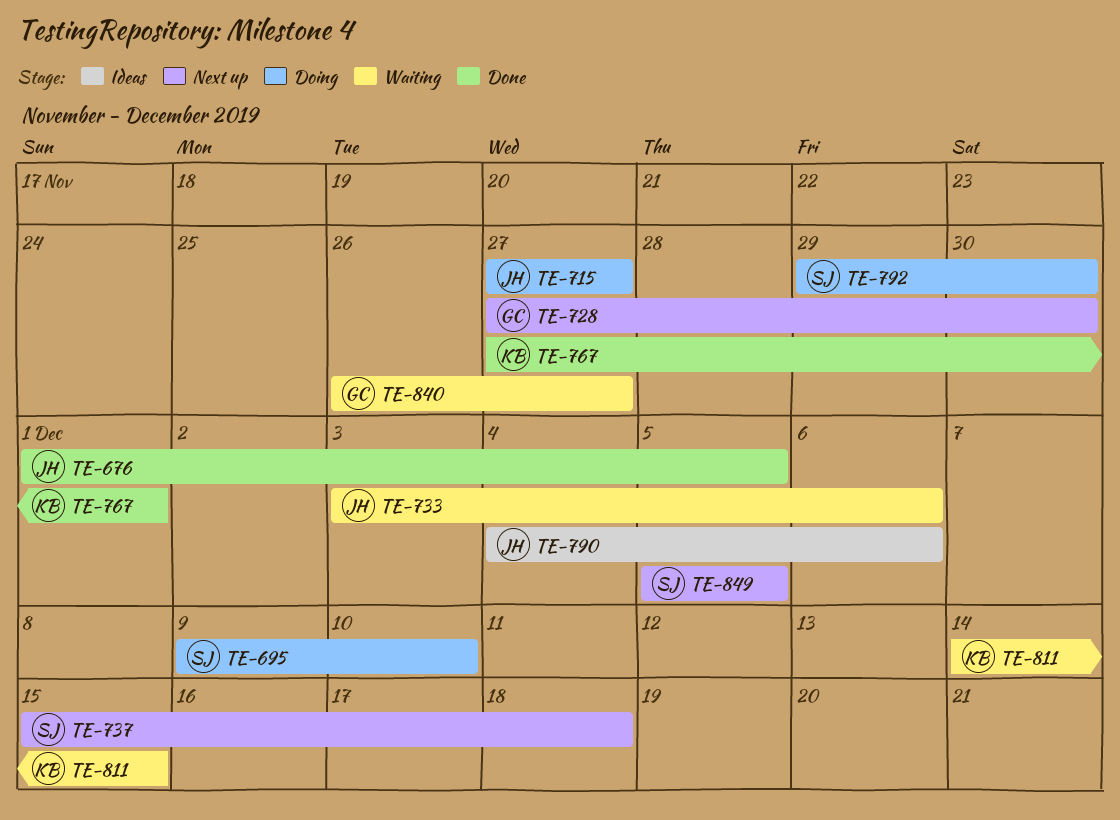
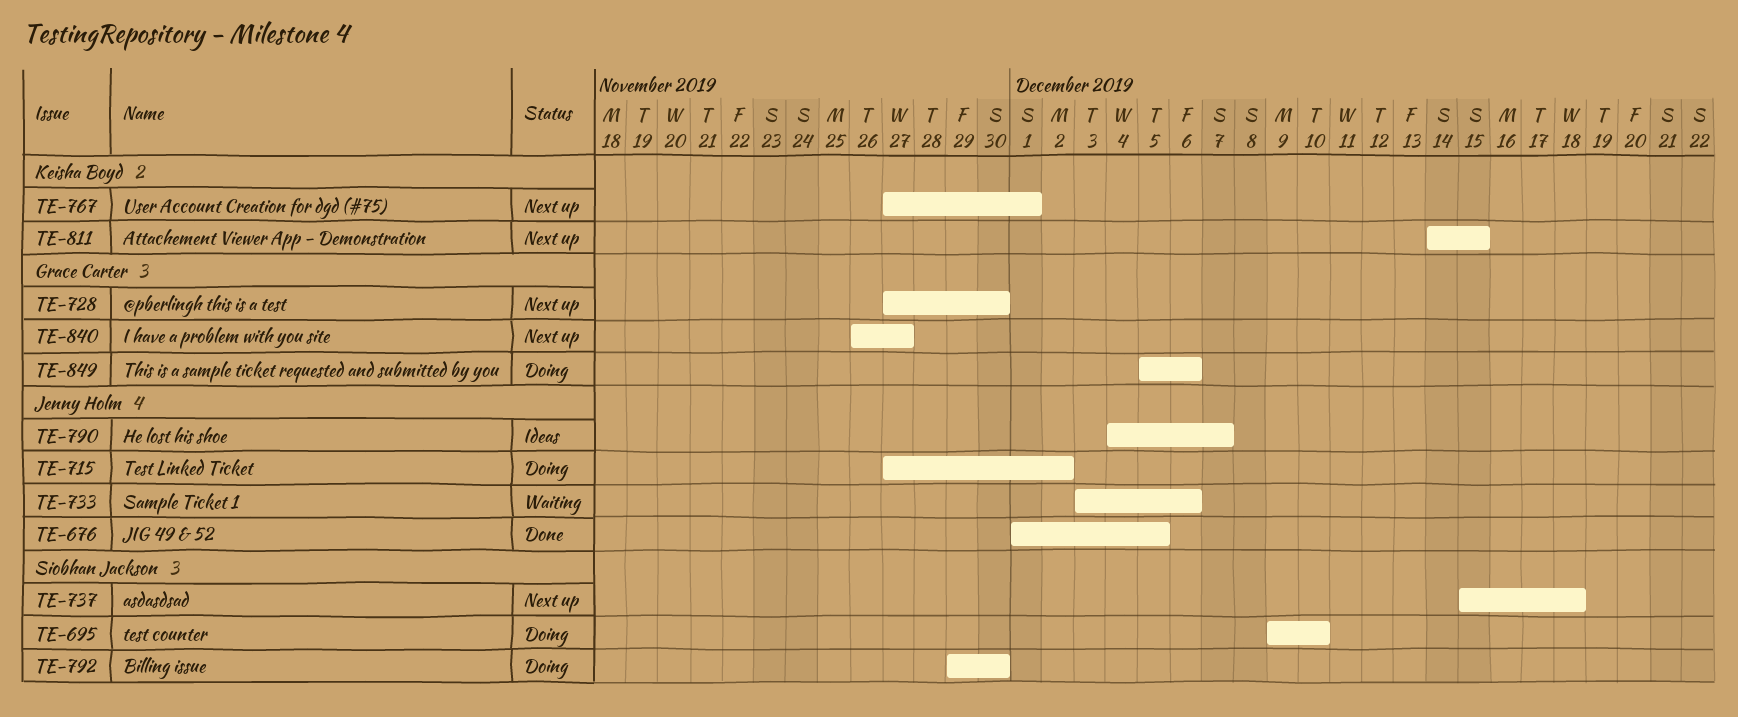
TE-715, due: Nov 27 -> Dec 2
TE-767, status: Done -> Next up
TE-790, due: Dec 6 -> Dec 7
TE-811, status: Waiting -> Next up
TE-840, status: Waiting -> Next up
TE-849, status: Next up -> Doing
TE-849, owner: Siobhan Jackson -> Grace Carter
TE-849, due: Dec 5 -> Dec 6

